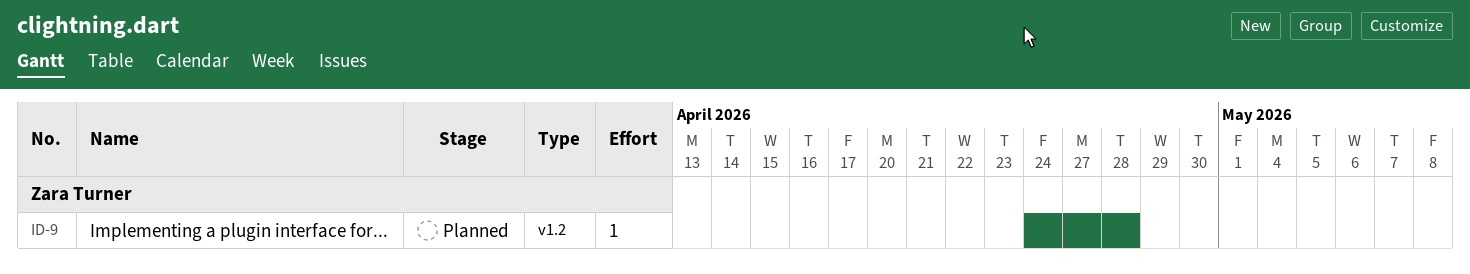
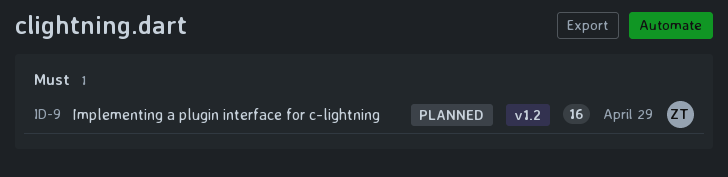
ID-9, estimate: 1 -> 16
ID-9, due: Apr 28 -> Apr 29

